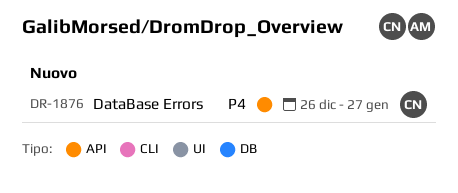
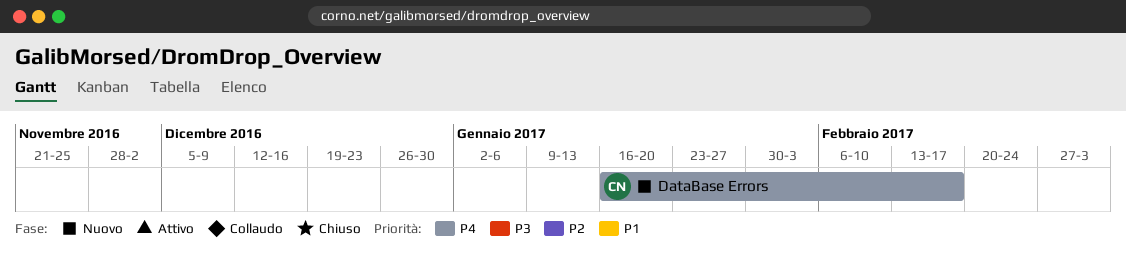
DataBase Errors, start: Dec 26 -> Jan 16
DataBase Errors, due: Jan 27 -> Feb 17

